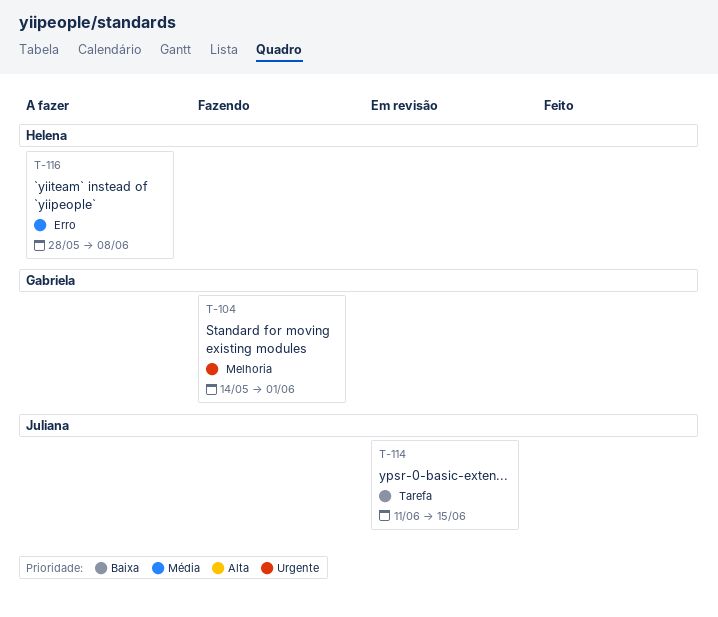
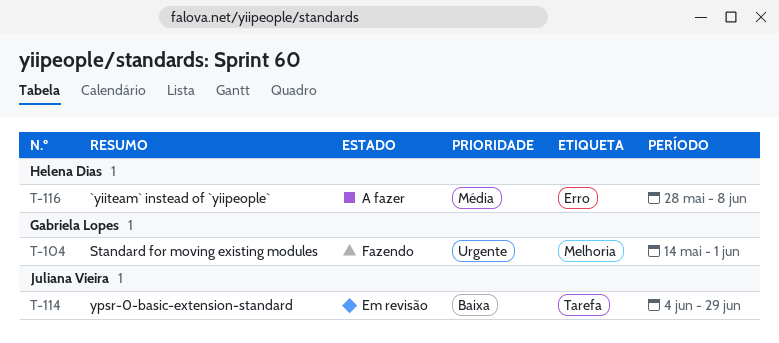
T-114, start: Jun 11 -> Jun 4
T-114, due: Jun 15 -> Jun 29

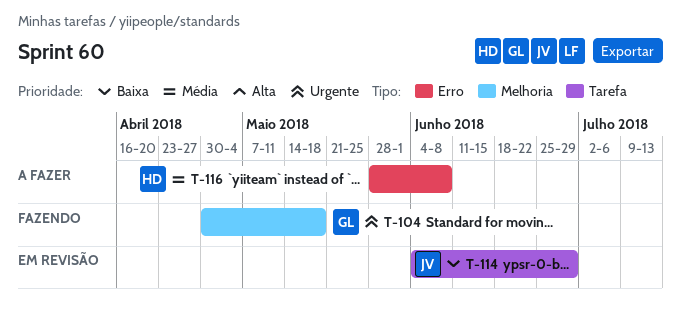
T-104, start: May 14 -> Apr 30
T-104, due: Jun 1 -> May 18

